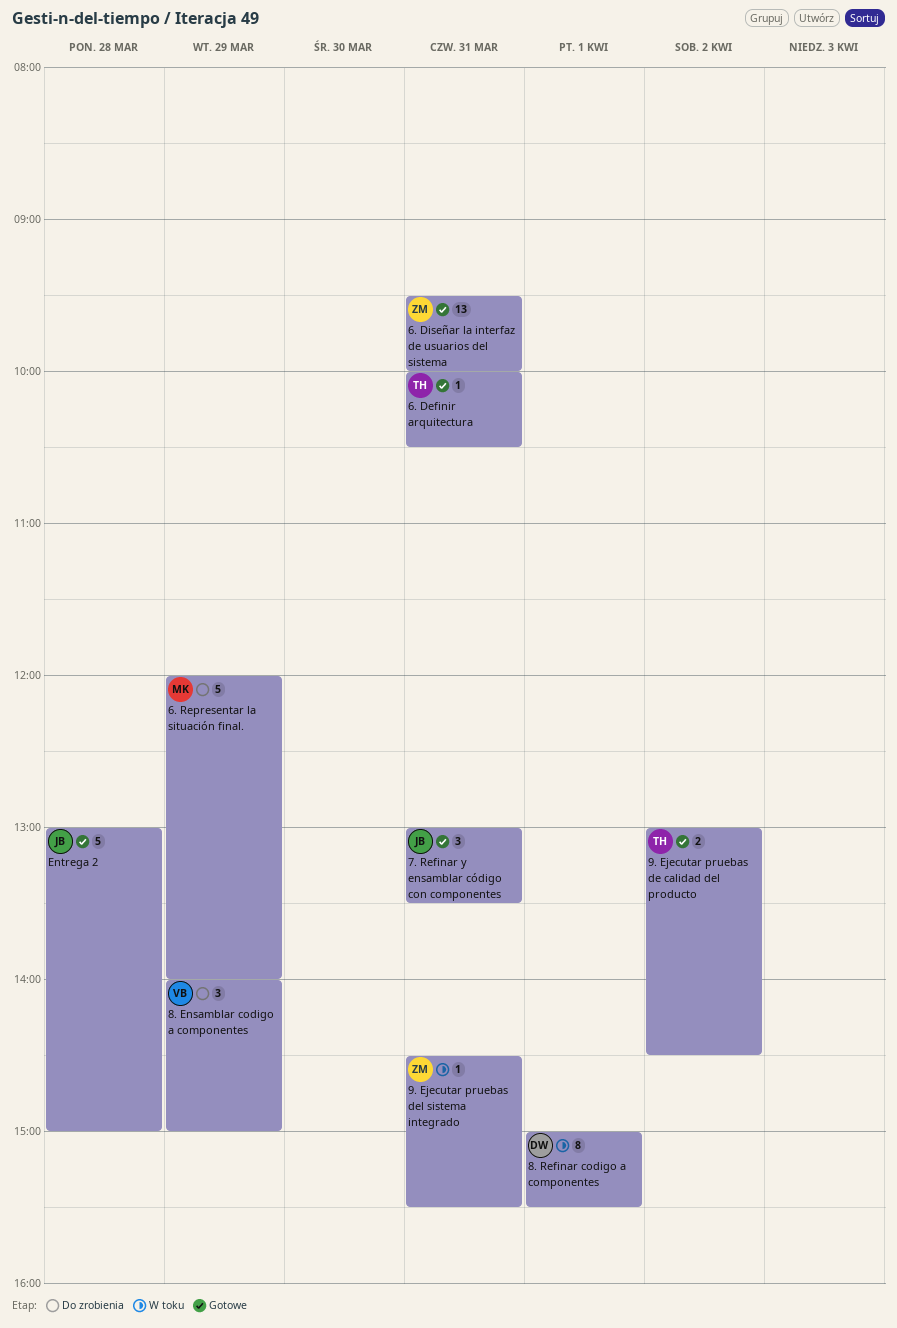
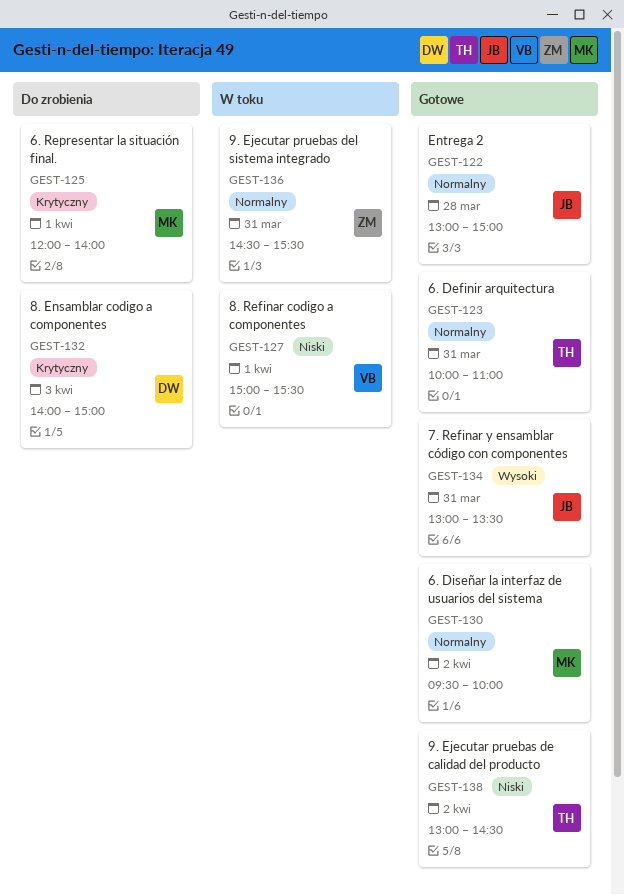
6. Definir arquitectura, ends: 10:30 -> 11:00
6. Diseñar la interfaz de usuarios del sistema, owner: ZM -> MK
6. Diseñar la interfaz de usuarios del sistema, day: Mar 31 -> Apr 2
6. Representar la situación final., day: Mar 29 -> Apr 1
8. Ensamblar codigo a componentes, owner: VB -> DW
8. Ensamblar codigo a componentes, day: Mar 29 -> Apr 3
8. Refinar codigo a componentes, owner: DW -> VB

